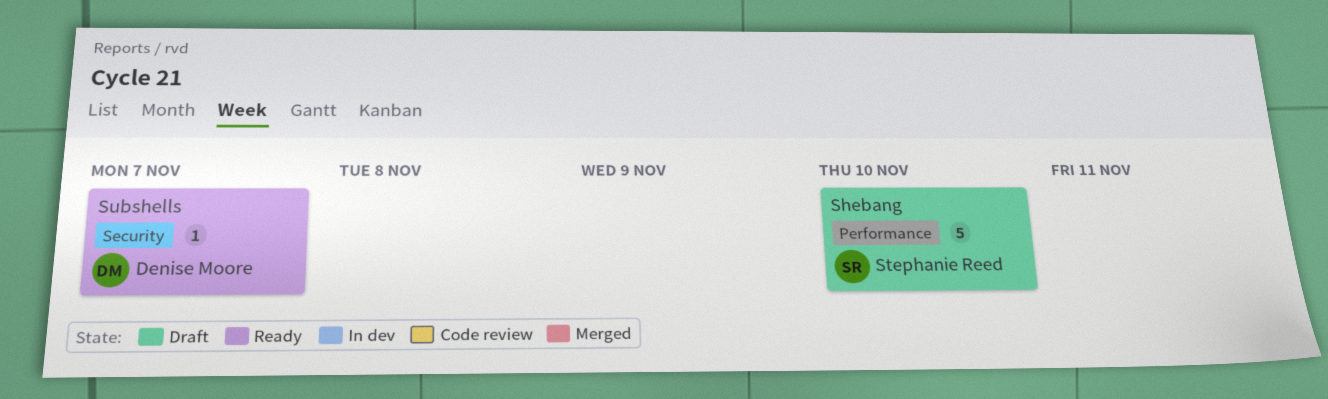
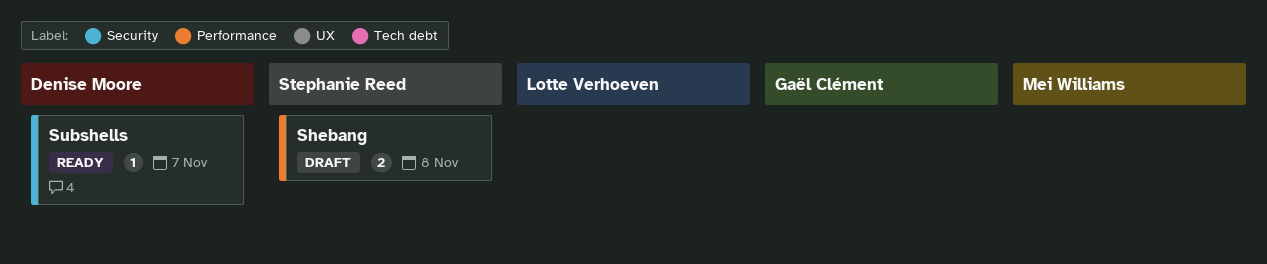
Shebang, estimate: 5 -> 2
Shebang, due: Nov 10 -> Nov 8

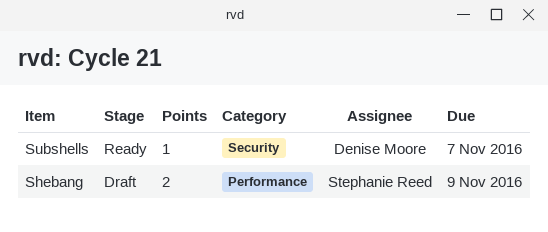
Shebang, due: Nov 8 -> Nov 9

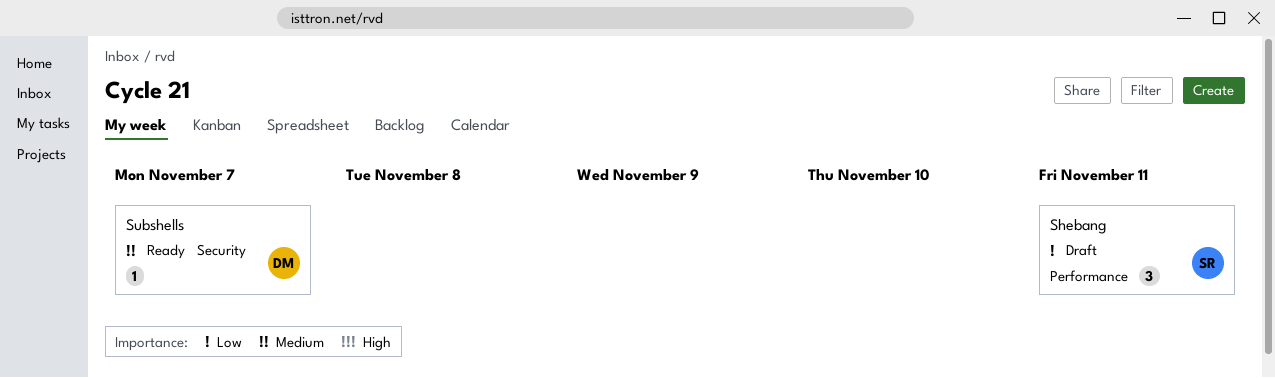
Shebang, estimate: 2 -> 3
Shebang, due: Nov 9 -> Nov 11

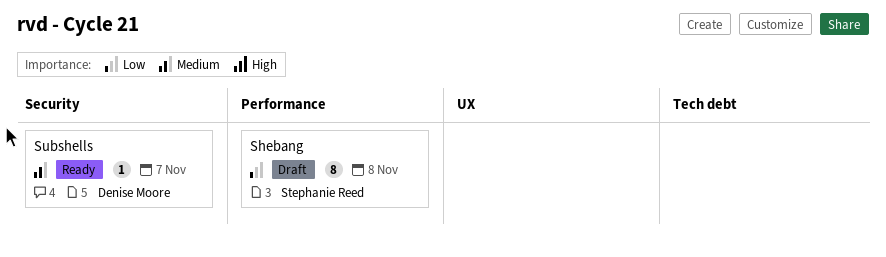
Shebang, estimate: 3 -> 8
Shebang, due: Nov 11 -> Nov 8

